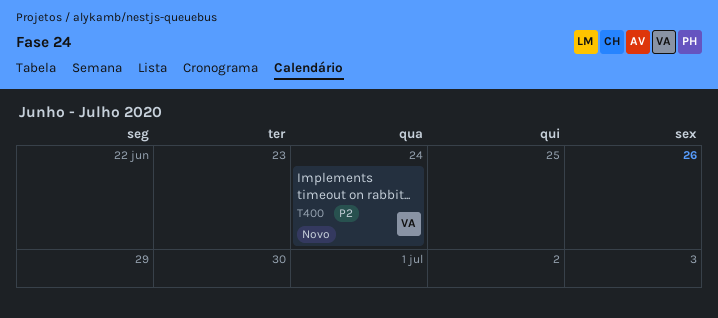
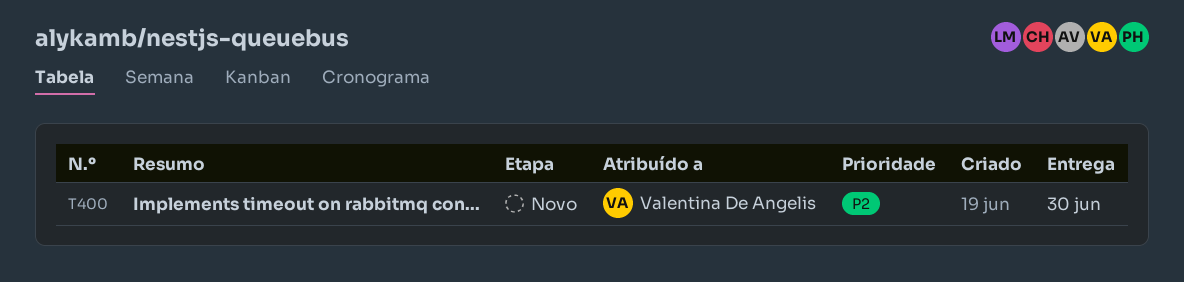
T400, due: Jun 24 -> Jun 30

